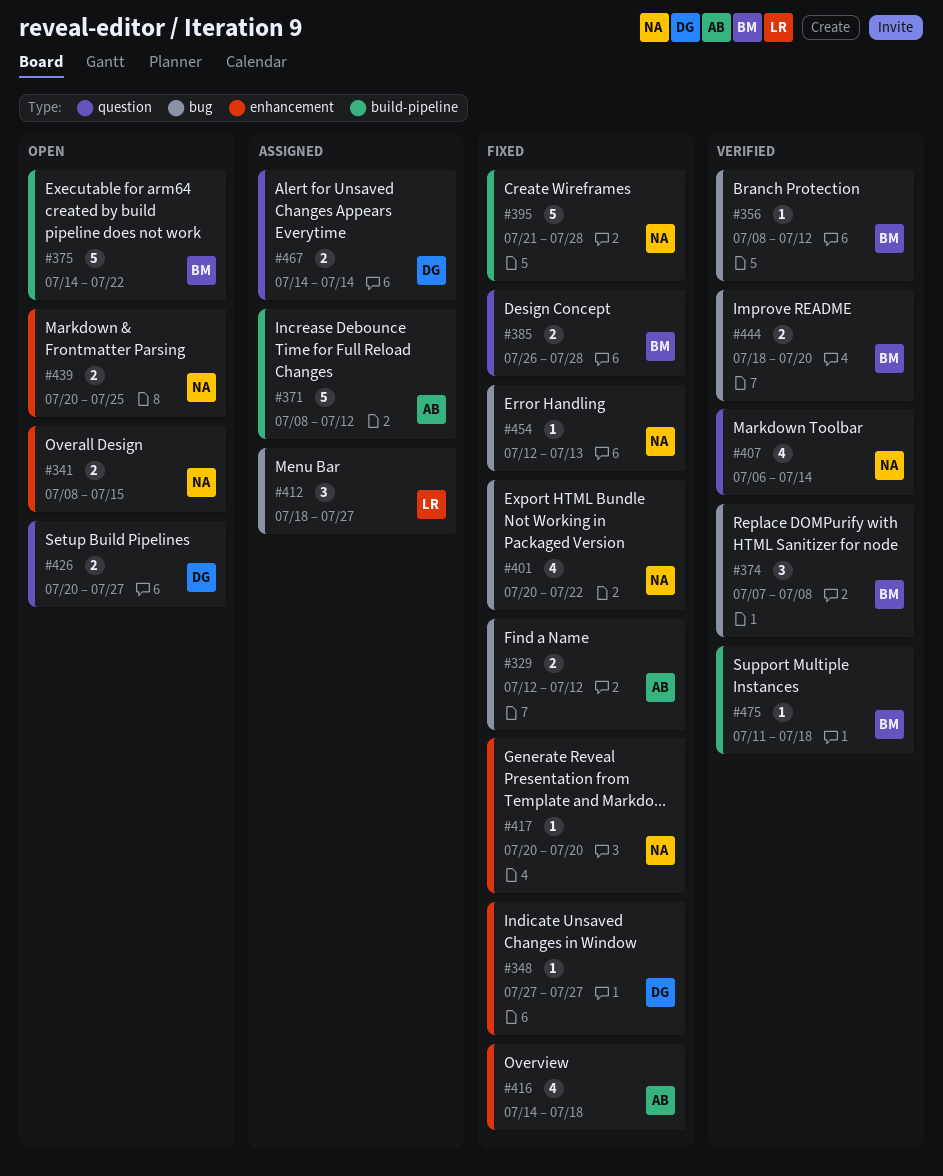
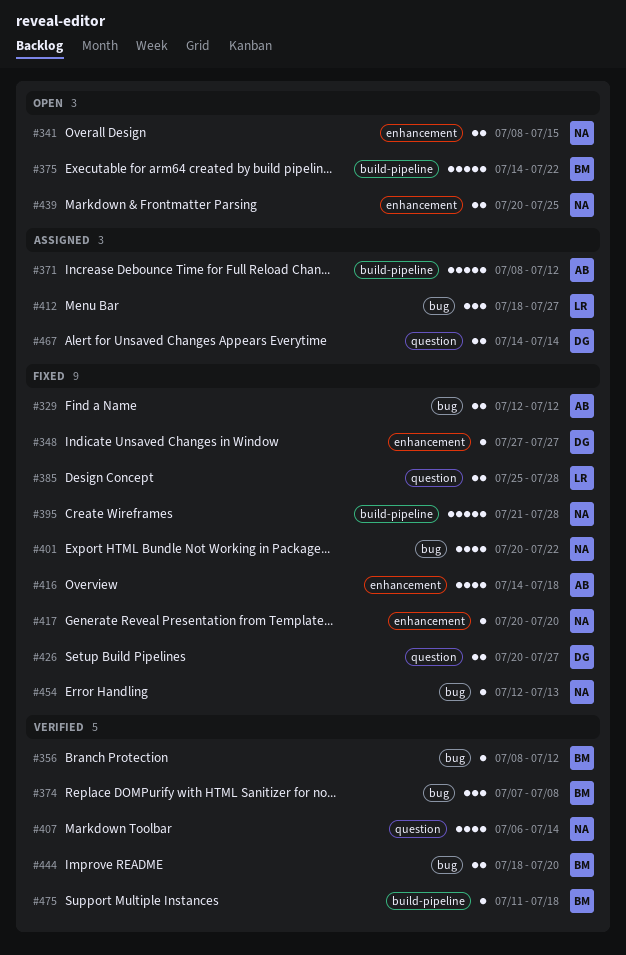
#385, owner: BM -> LR
#385, start: Jul 26 -> Jul 25
#426, status: Open -> Fixed

